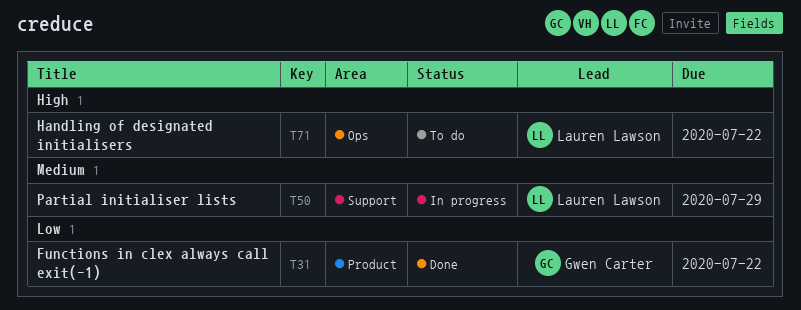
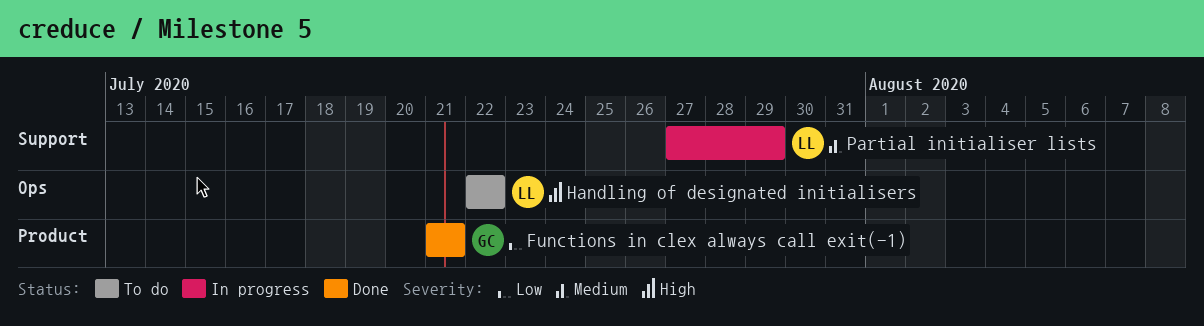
Functions in clex always call exit(-1), due: Jul 22 -> Jul 21

